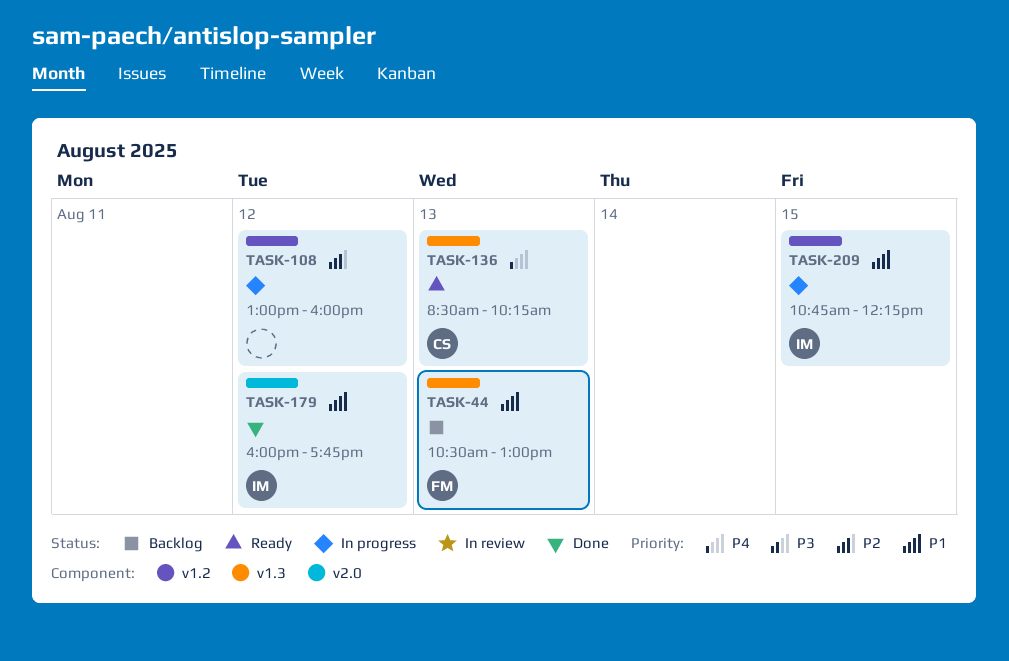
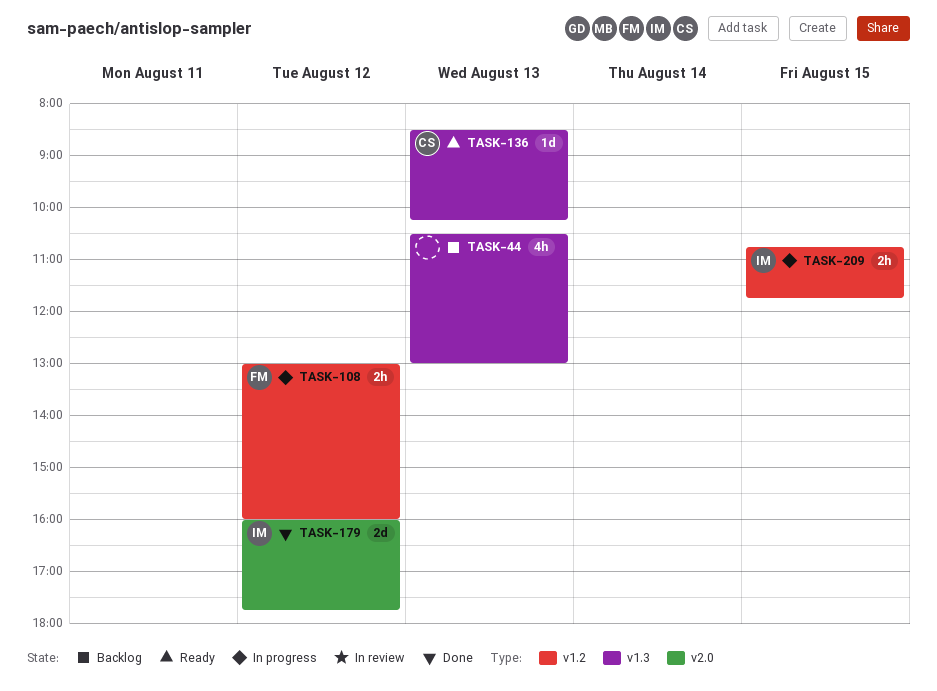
TASK-44, owner: FM -> none
TASK-108, owner: none -> FM
TASK-209, ends: 12:15 -> 11:45

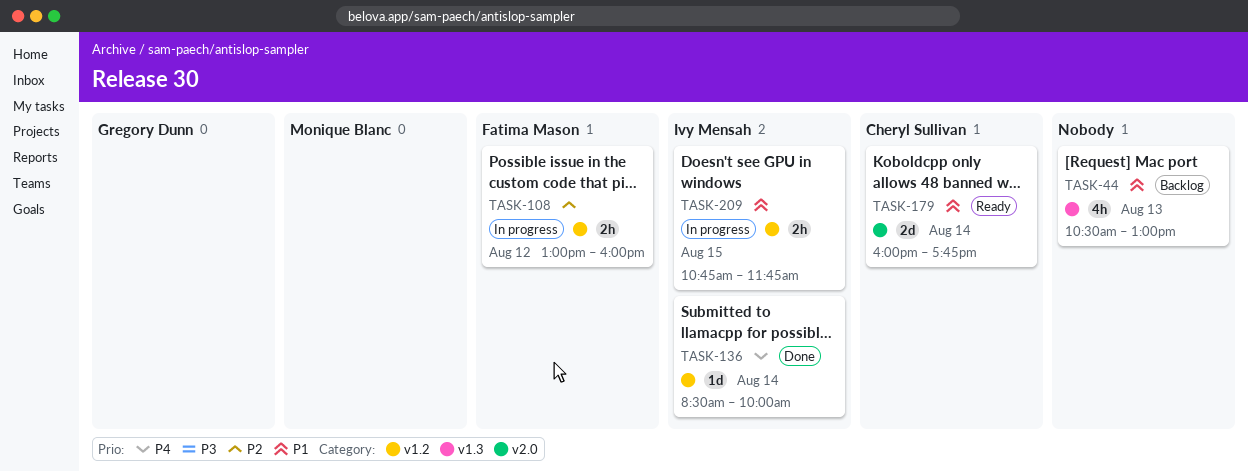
TASK-136, status: Ready -> Done
TASK-136, owner: Cheryl Sullivan -> Ivy Mensah
TASK-136, label: v1.3 -> v1.2
TASK-136, day: Aug 13 -> Aug 14
TASK-136, ends: 10:15 -> 10:00
TASK-179, status: Done -> Ready
TASK-179, owner: Ivy Mensah -> Cheryl Sullivan
TASK-179, day: Aug 12 -> Aug 14

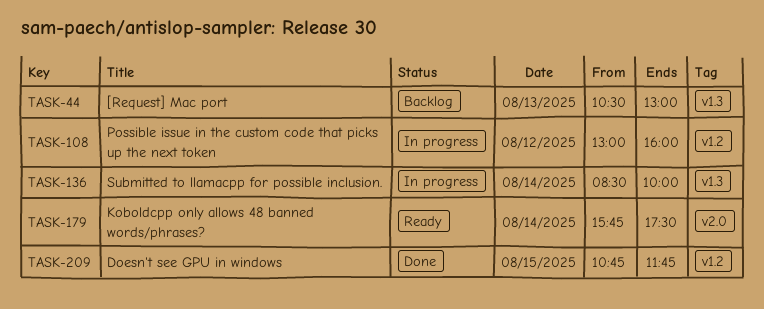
TASK-136, status: Done -> In progress
TASK-136, label: v1.2 -> v1.3
TASK-179, begins: 16:00 -> 15:45
TASK-179, ends: 17:45 -> 17:30
TASK-209, status: In progress -> Done

